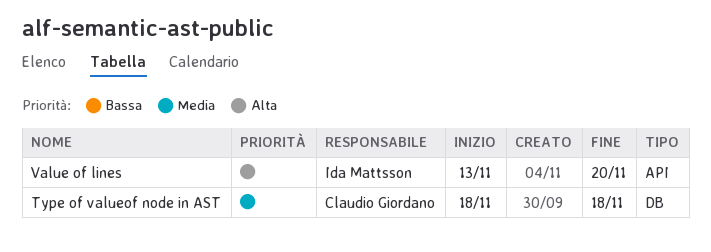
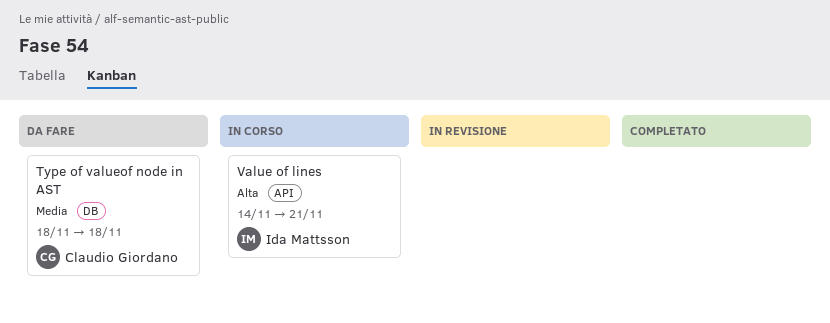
Value of lines, start: Nov 13 -> Nov 14
Value of lines, due: Nov 20 -> Nov 21

